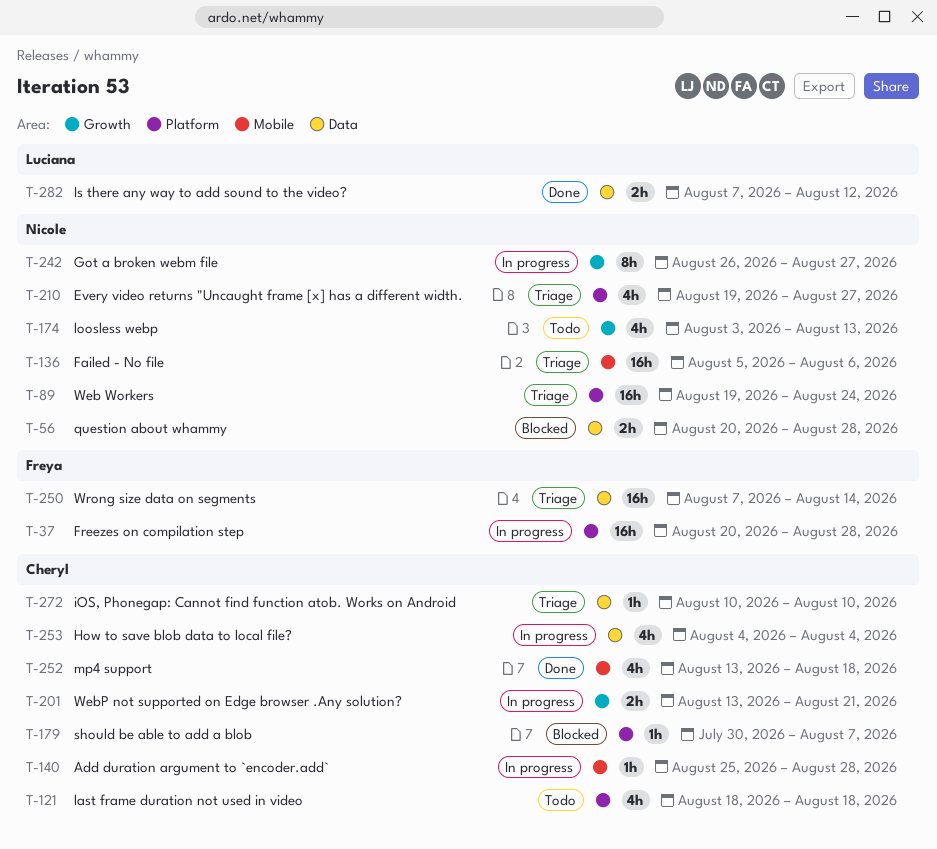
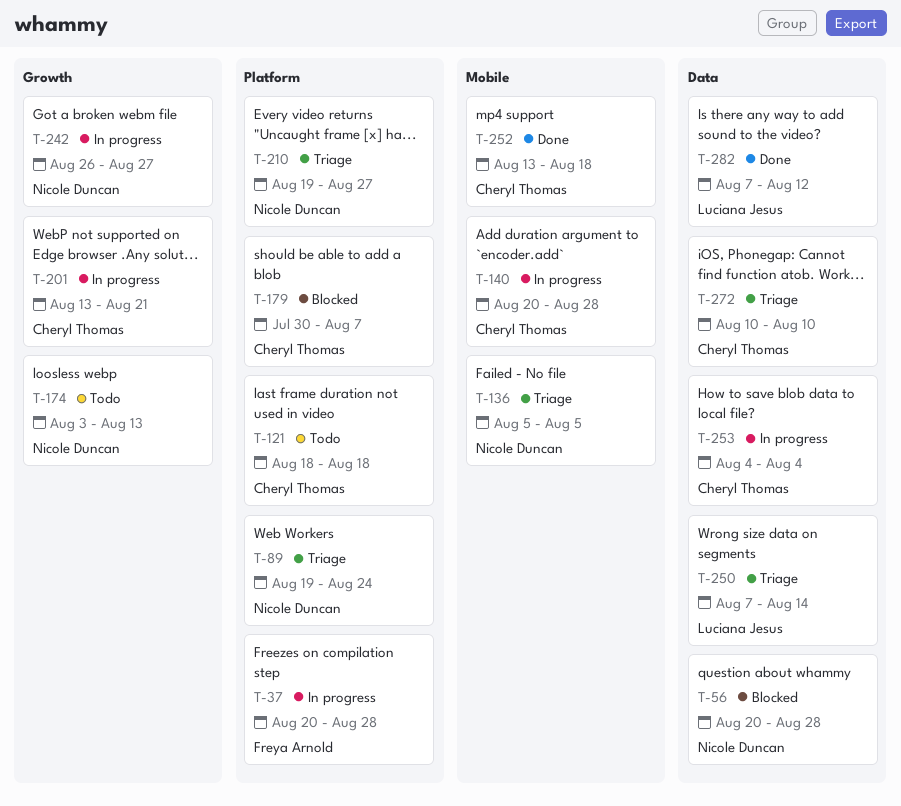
T-136, due: Aug 6 -> Aug 5
T-140, start: Aug 25 -> Aug 20
T-250, owner: Freya Arnold -> Luciana Jesus

